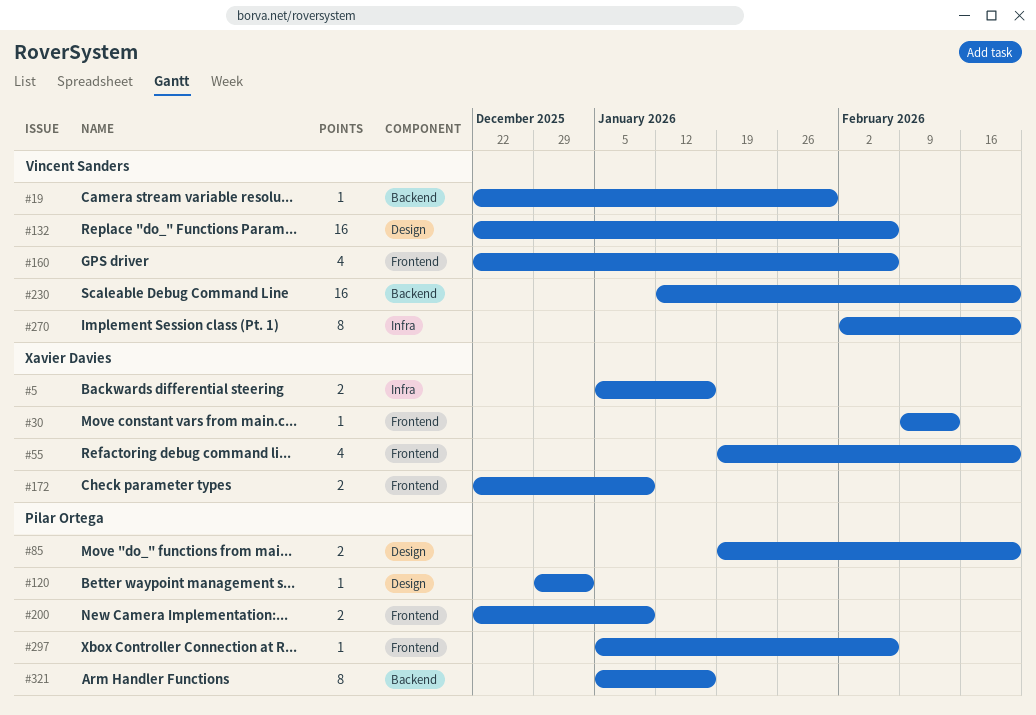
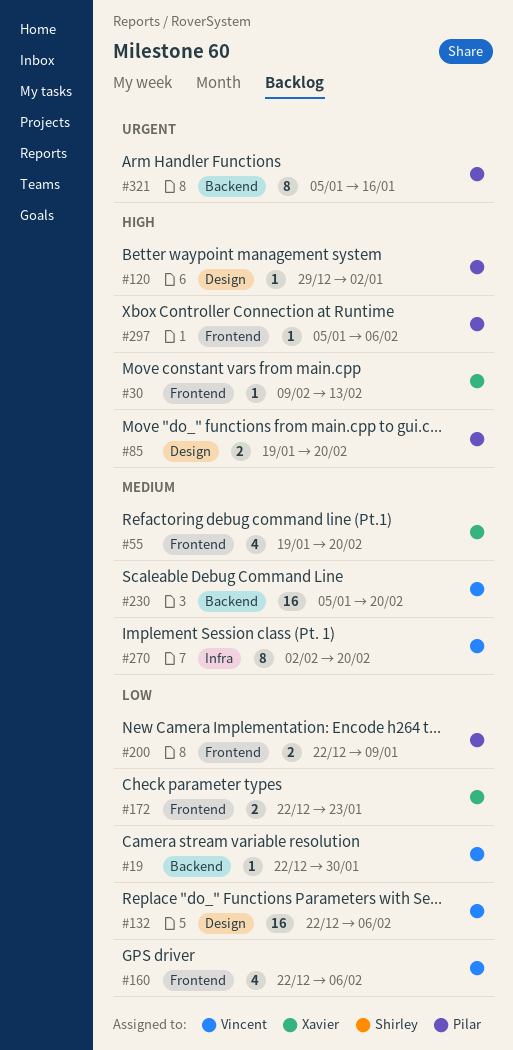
#5: present -> none
#172, due: Jan 9 -> Jan 23
#230, start: Jan 12 -> Jan 5

